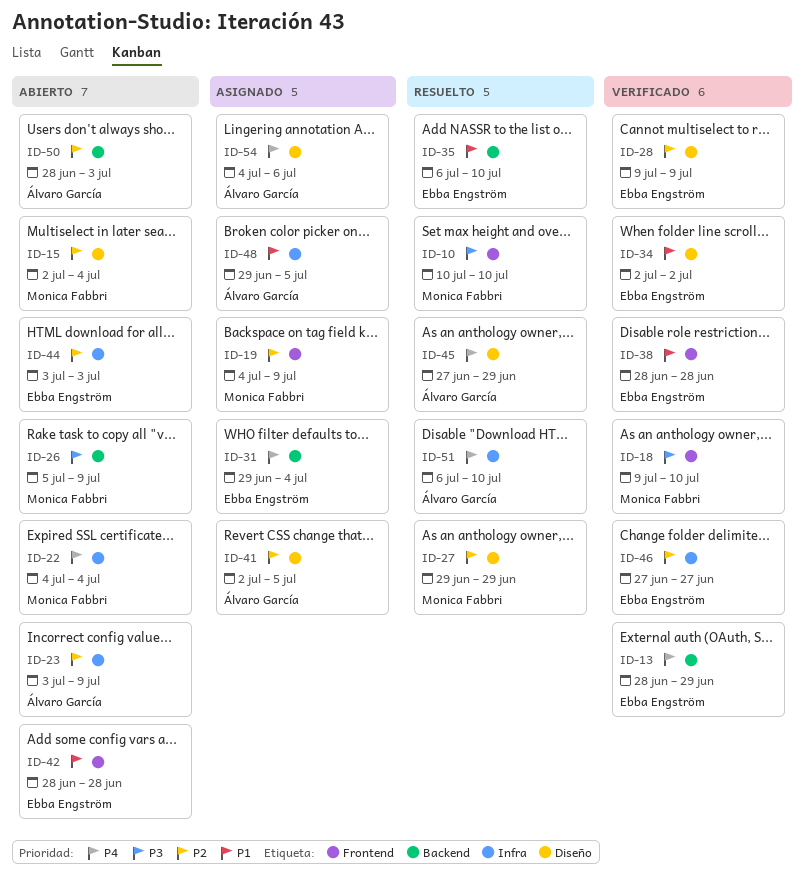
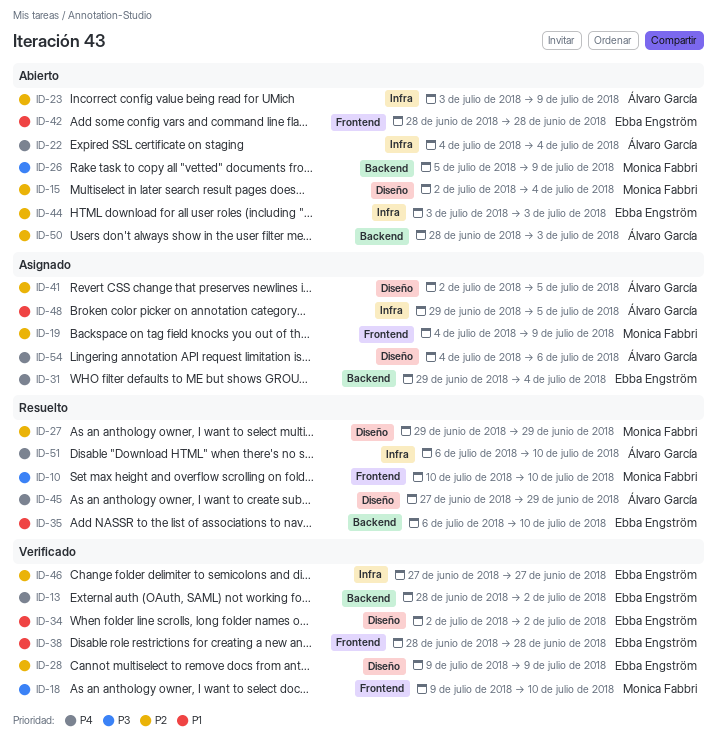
ID-13, due: Jun 29 -> Jul 2
ID-22, owner: Monica Fabbri -> Álvaro García

